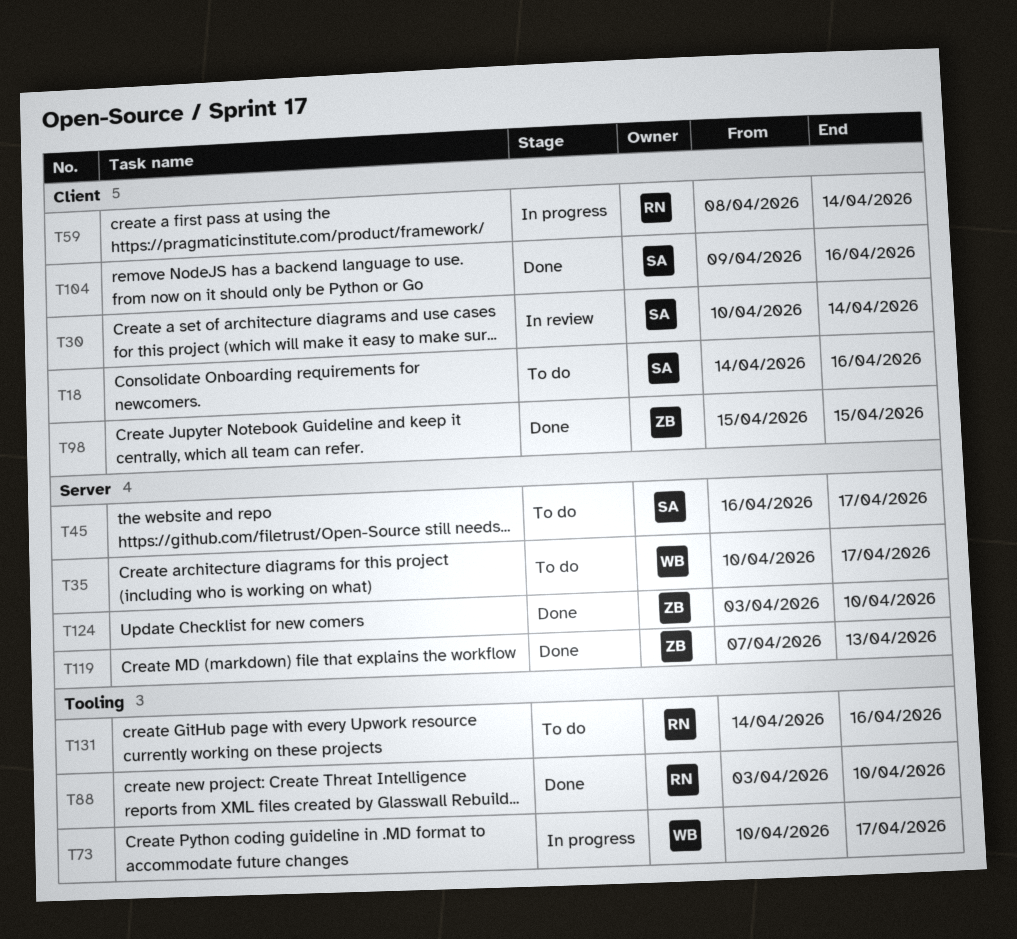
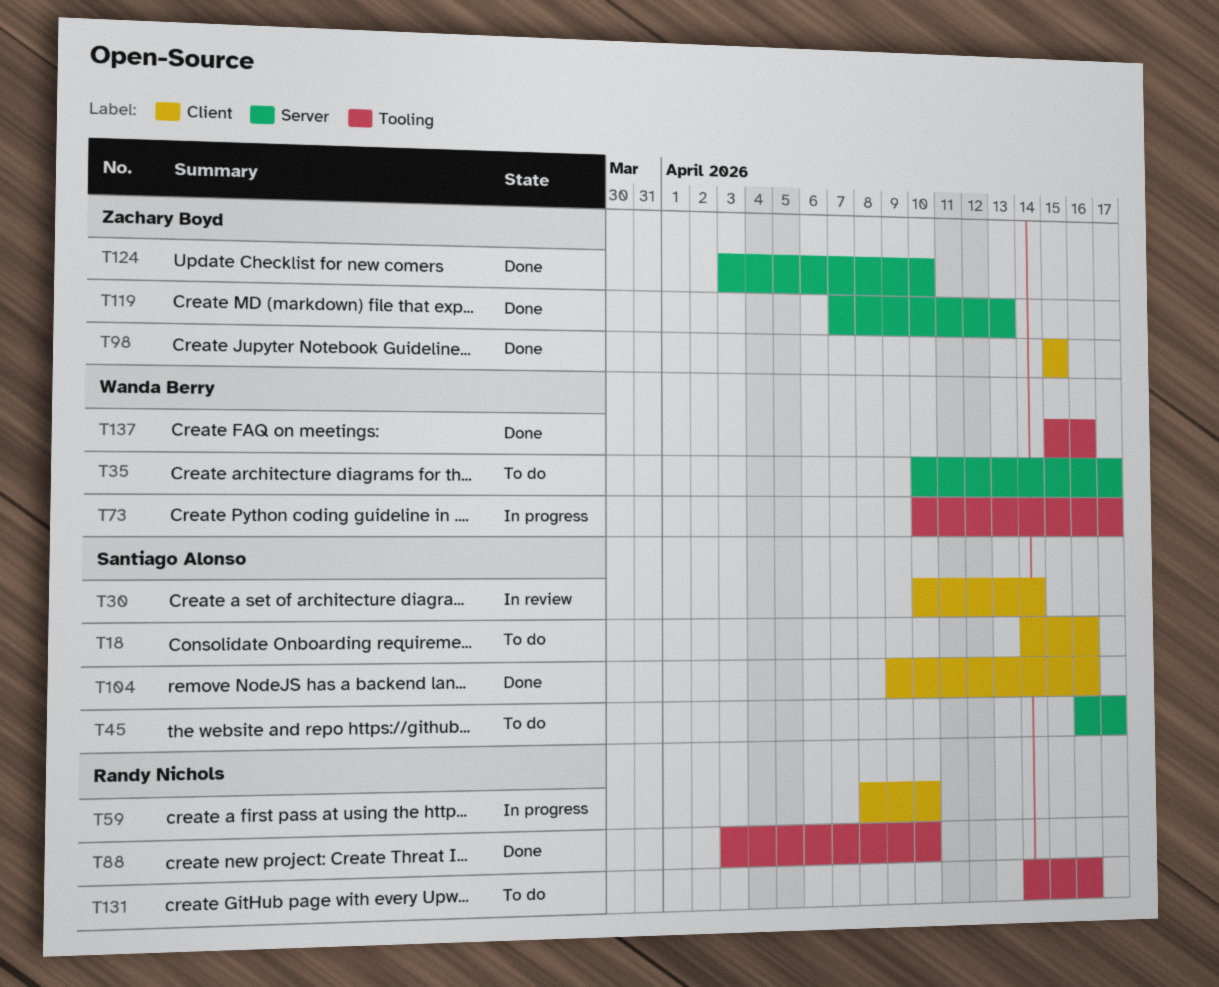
T59, due: Apr 14 -> Apr 10
T137: none -> present

